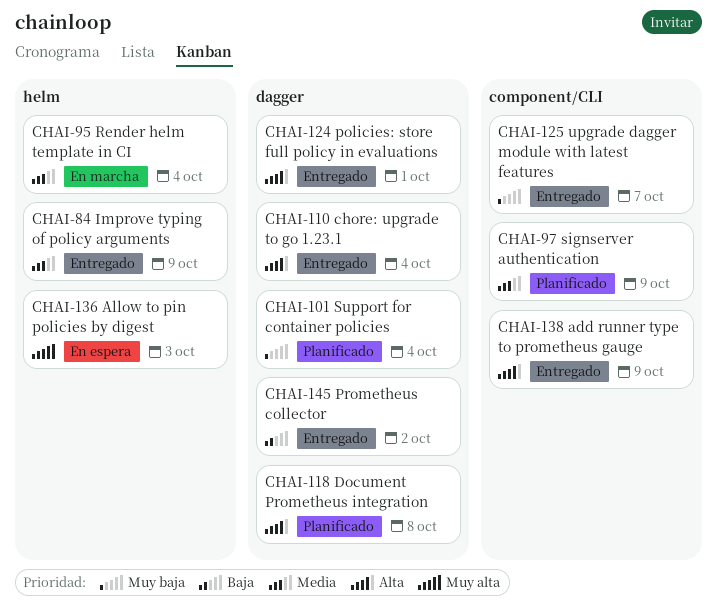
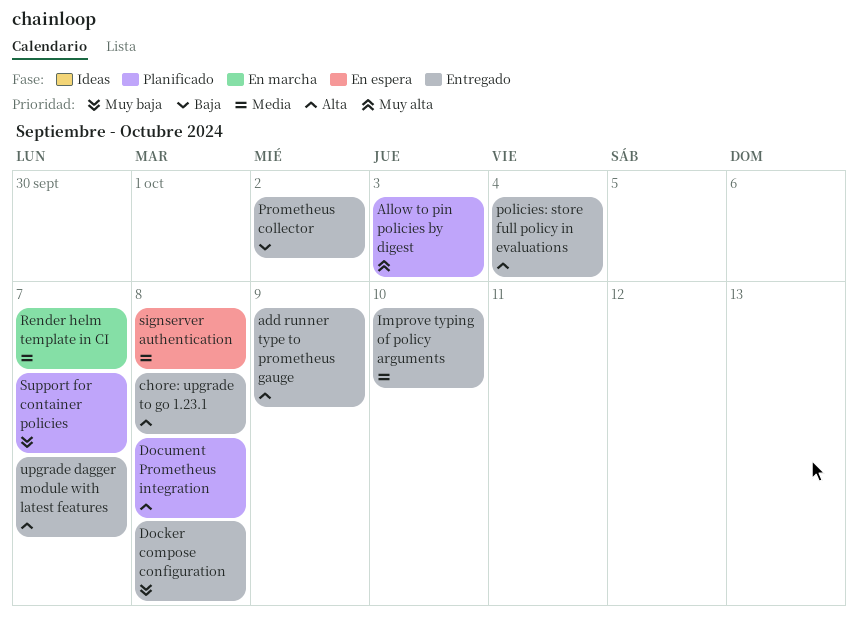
Allow to pin policies by digest, status: En espera -> Planificado
chore: upgrade to go 1.23.1, due: Oct 4 -> Oct 8
Docker compose configuration: none -> present
Improve typing of policy arguments, due: Oct 9 -> Oct 10
policies: store full policy in evaluations, due: Oct 1 -> Oct 4
Render helm template in CI, due: Oct 4 -> Oct 7
signserver authentication, status: Planificado -> En espera
signserver authentication, due: Oct 9 -> Oct 8
Support for container policies, due: Oct 4 -> Oct 7
upgrade dagger module with latest features, priority: Muy baja -> Alta

